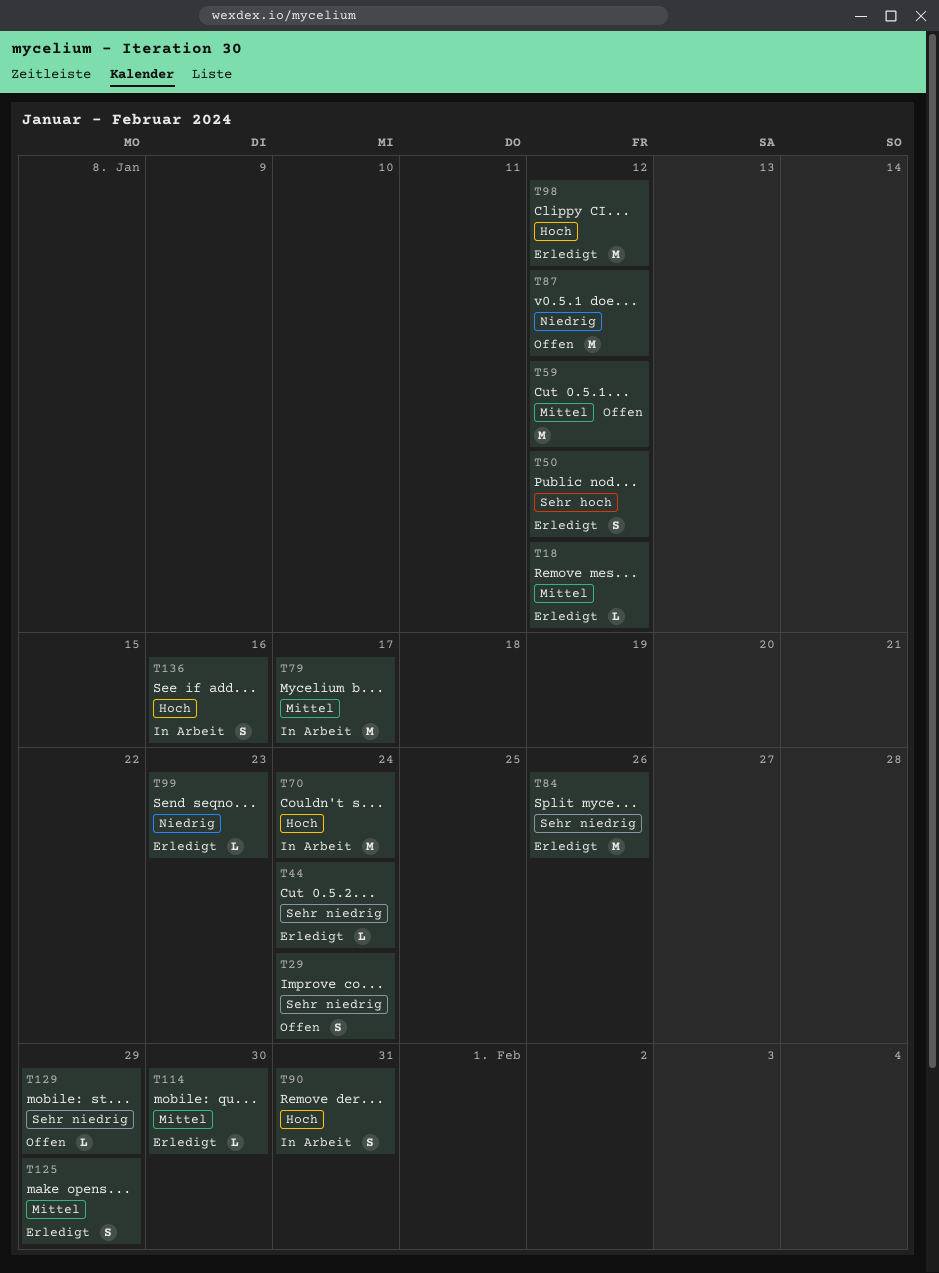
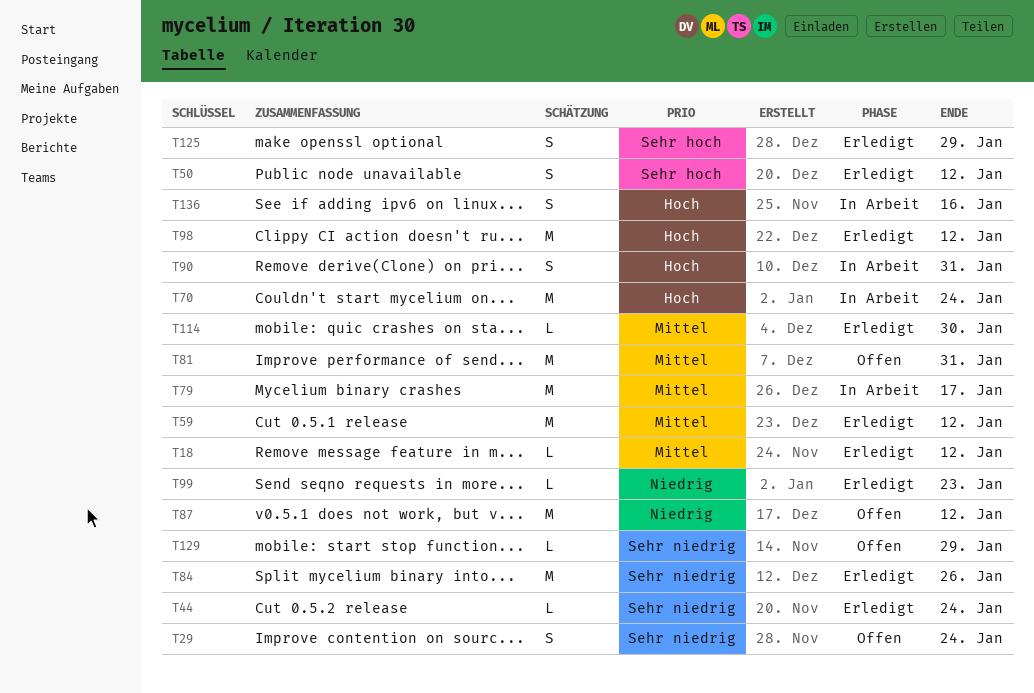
T59, status: Offen -> Erledigt
T81: none -> present
T125, priority: Mittel -> Sehr hoch

